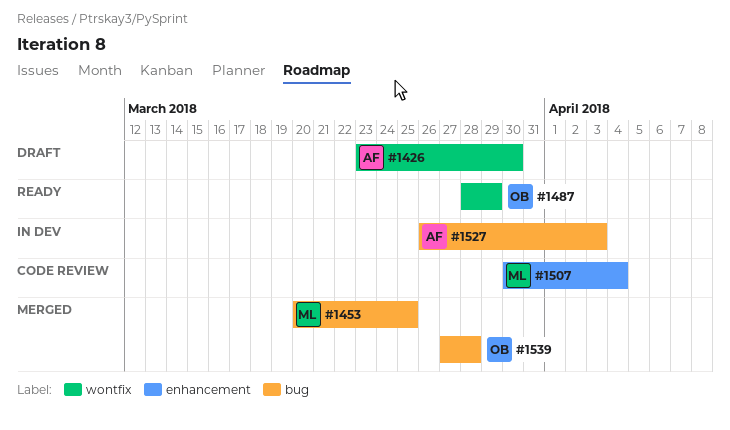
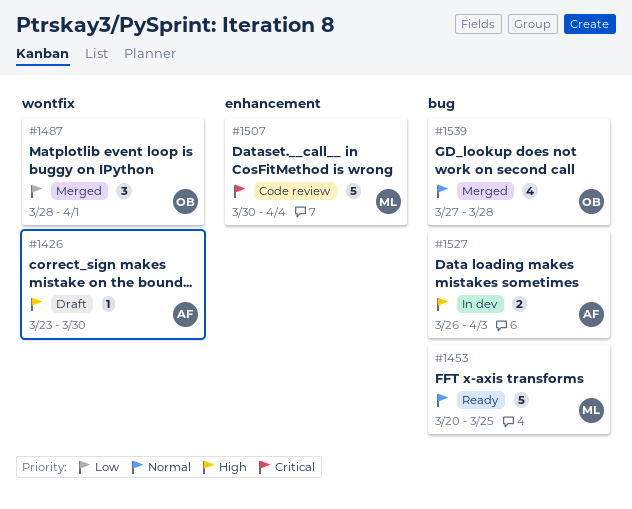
#1453, status: Merged -> Ready
#1487, status: Ready -> Merged
#1487, due: Mar 29 -> Apr 1

